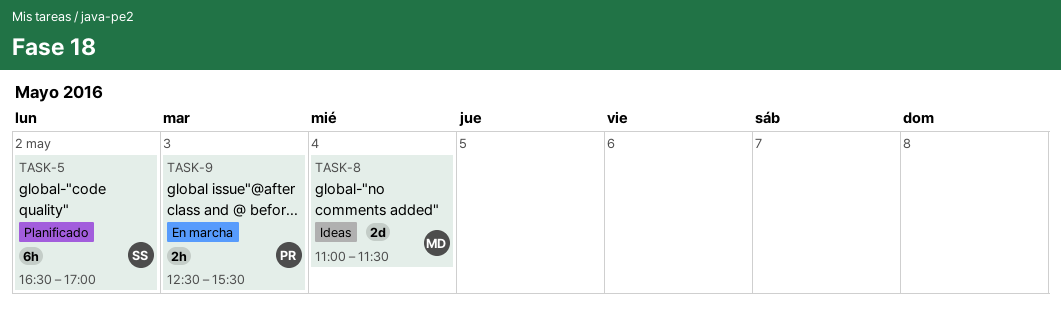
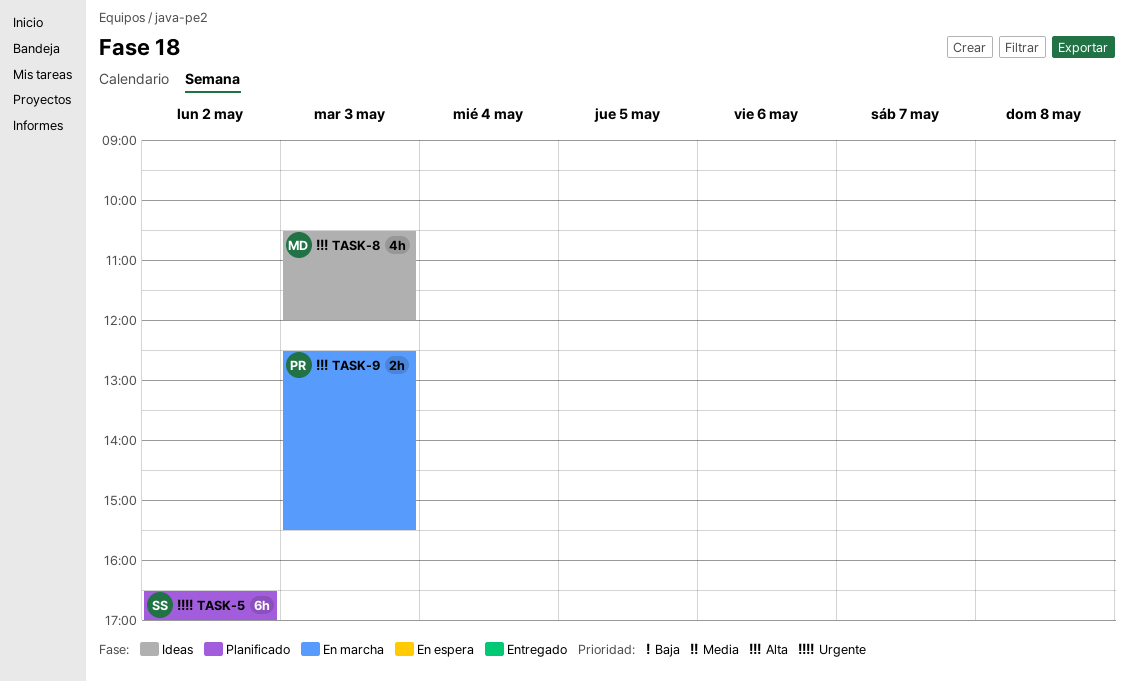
TASK-8, estimate: 2d -> 4h
TASK-8, day: May 4 -> May 3
TASK-8, begins: 11:00 -> 10:30
TASK-8, ends: 11:30 -> 12:00

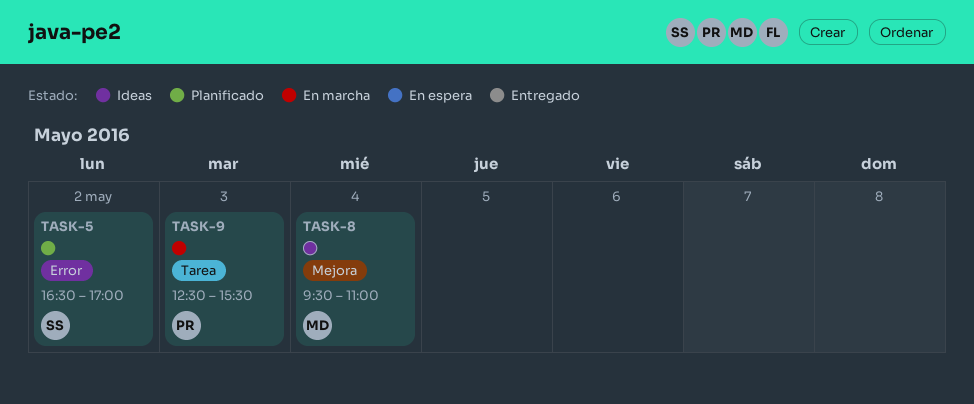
TASK-8, day: May 3 -> May 4
TASK-8, begins: 10:30 -> 09:30
TASK-8, ends: 12:00 -> 11:00

